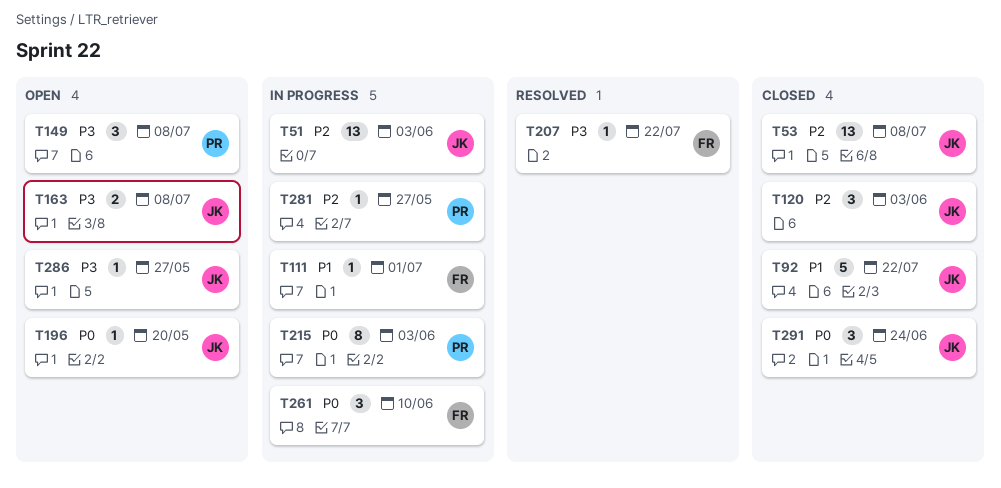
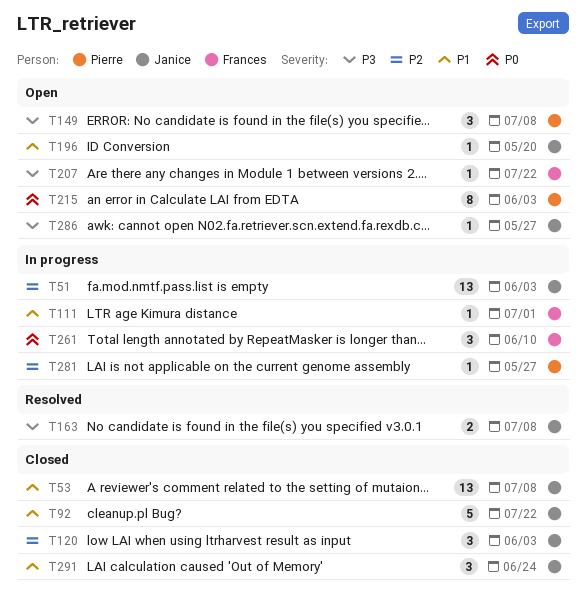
T53, priority: P2 -> P1
T163, status: Open -> Resolved
T196, priority: P0 -> P1
T207, status: Resolved -> Open
T215, status: In progress -> Open
T291, priority: P0 -> P1

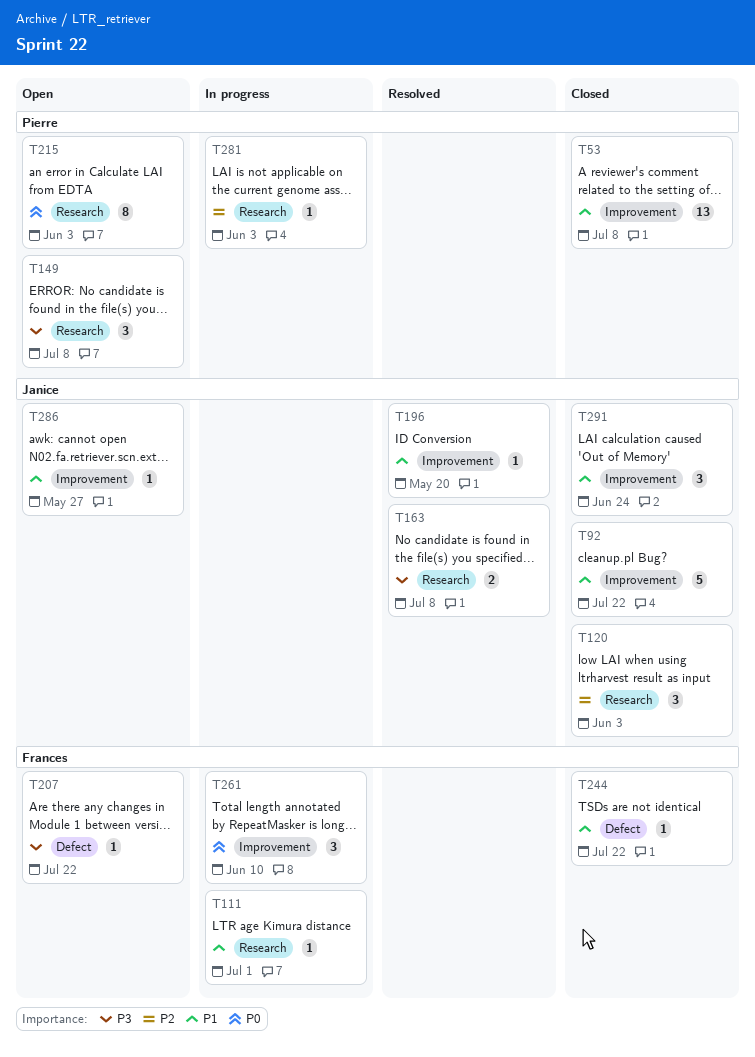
T51: present -> none
T53, owner: Janice -> Pierre
T196, status: Open -> Resolved
T244: none -> present
T281, due: May 27 -> Jun 3
T286, priority: P3 -> P1

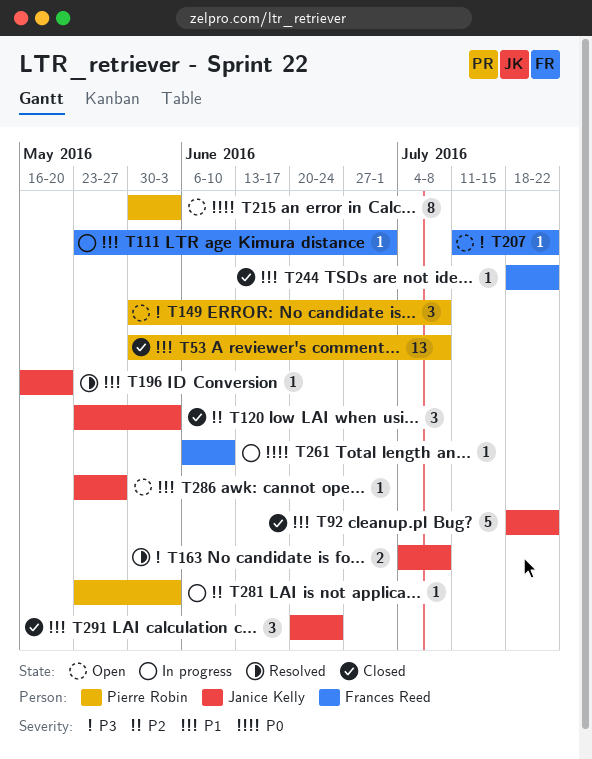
T261, estimate: 3 -> 1

